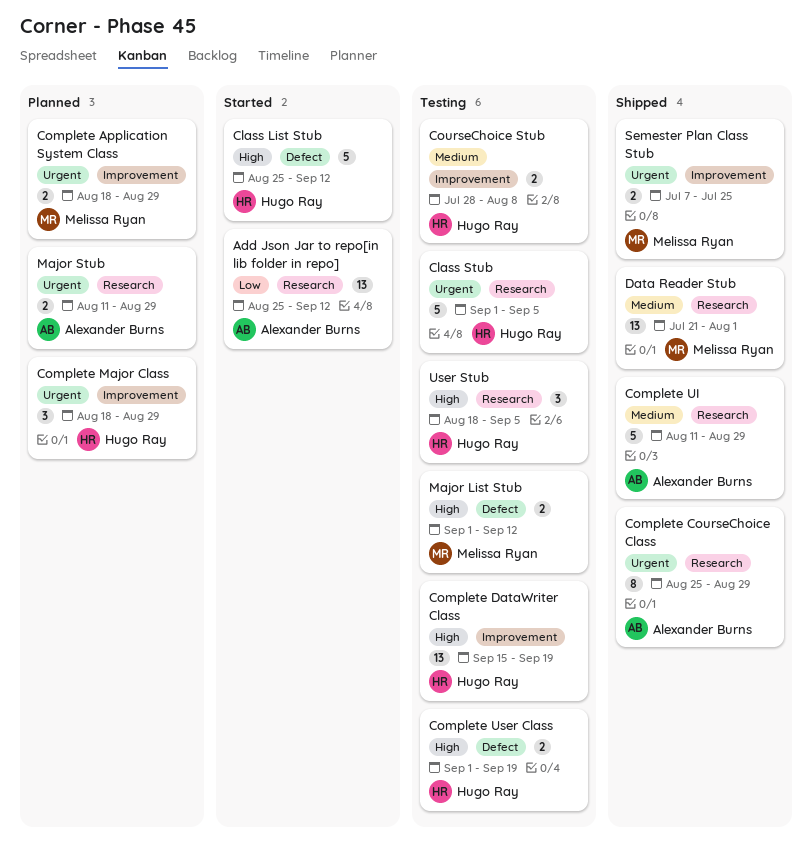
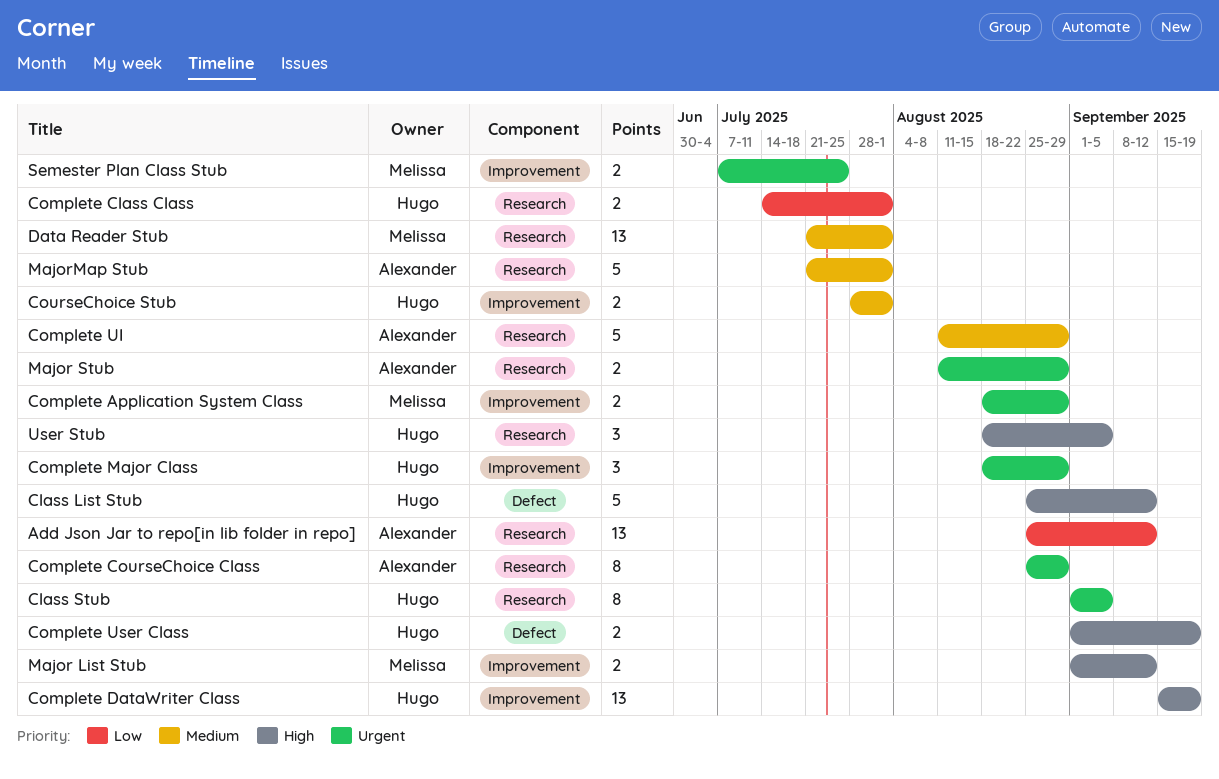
Class Stub, estimate: 5 -> 8
Complete Class Class: none -> present
CourseChoice Stub, due: Aug 8 -> Aug 1
Major List Stub, label: Defect -> Improvement
MajorMap Stub: none -> present

